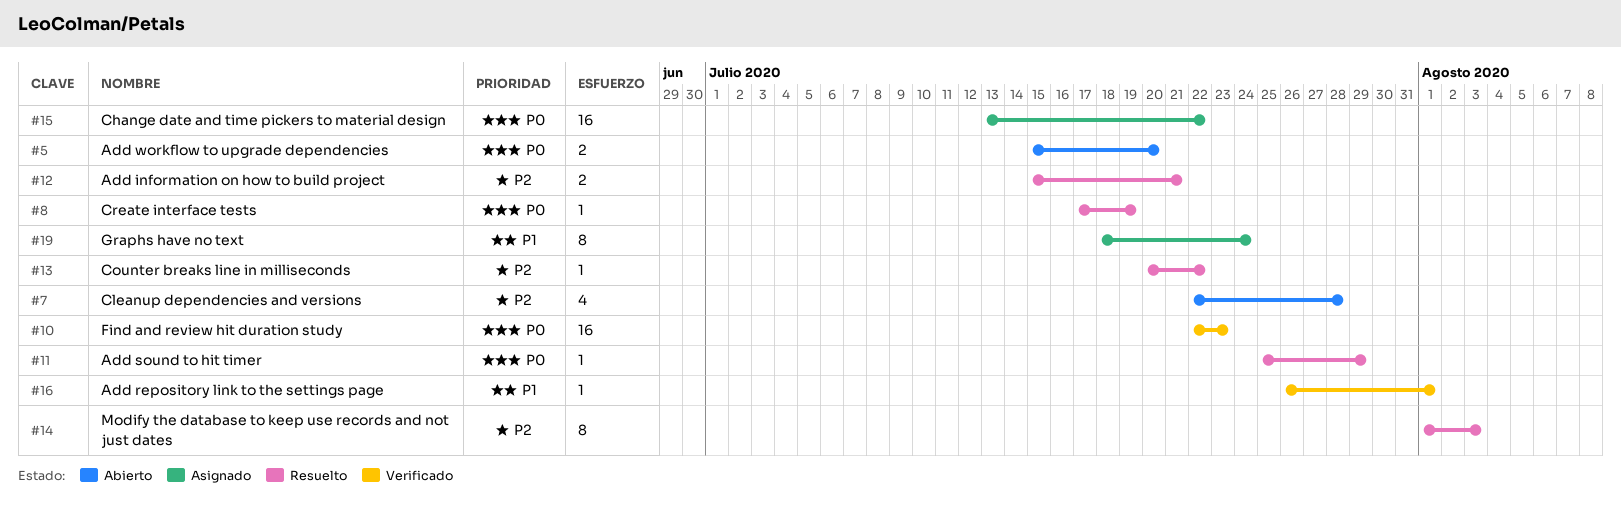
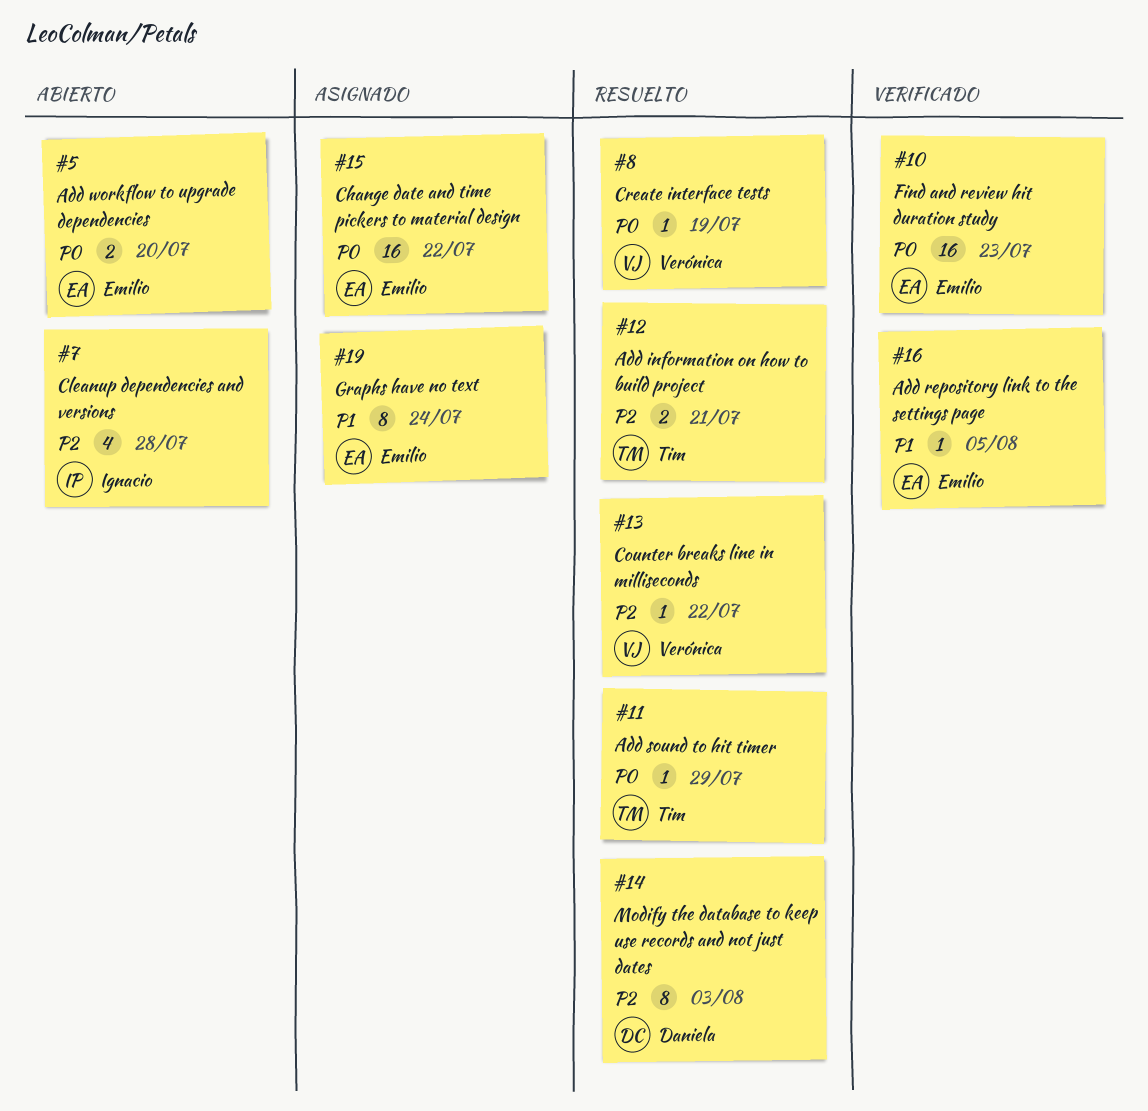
#16, due: Aug 1 -> Aug 5

